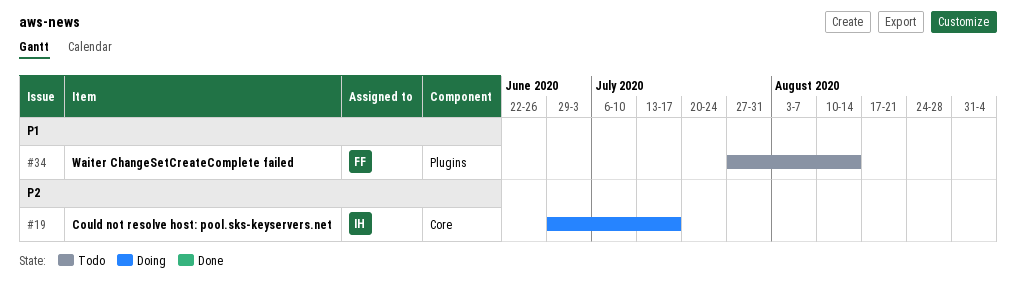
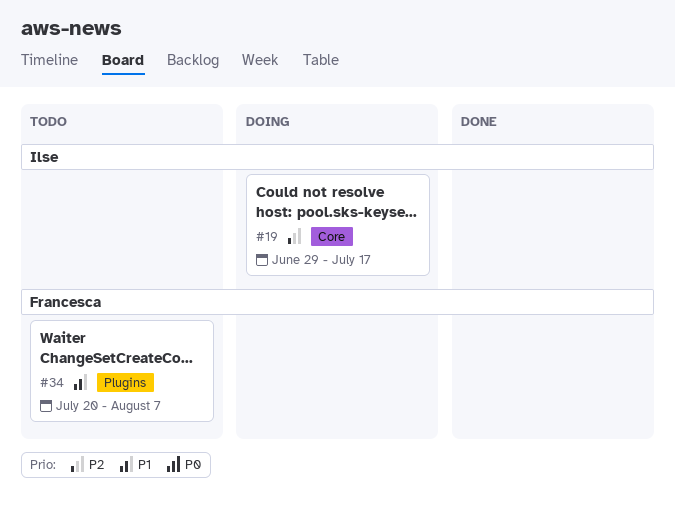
#34, start: Jul 27 -> Jul 20
#34, due: Aug 14 -> Aug 7

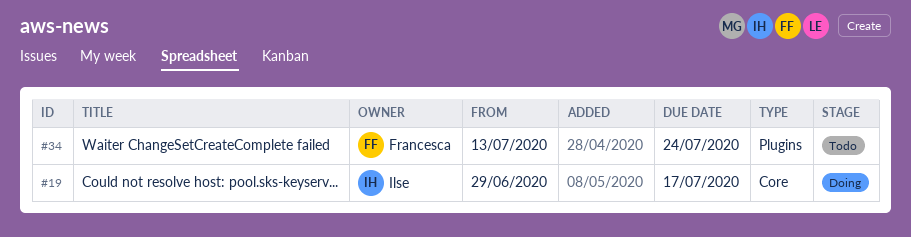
#34, start: Jul 20 -> Jul 13
#34, due: Aug 7 -> Jul 24

